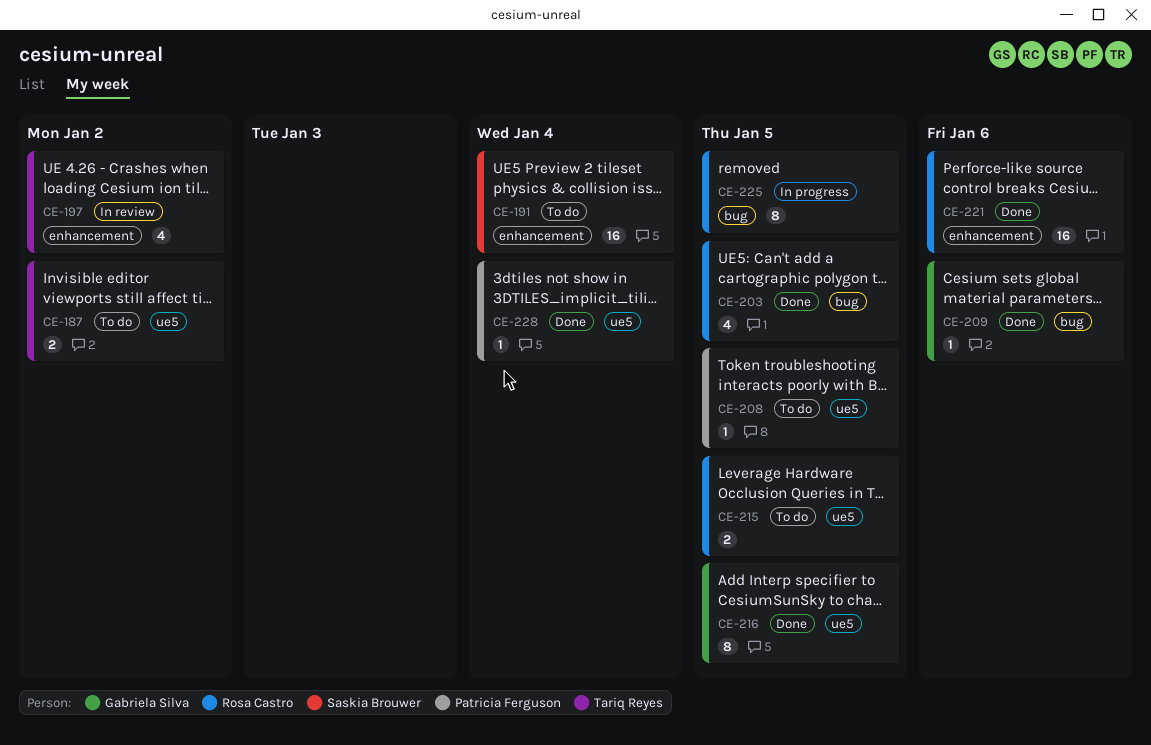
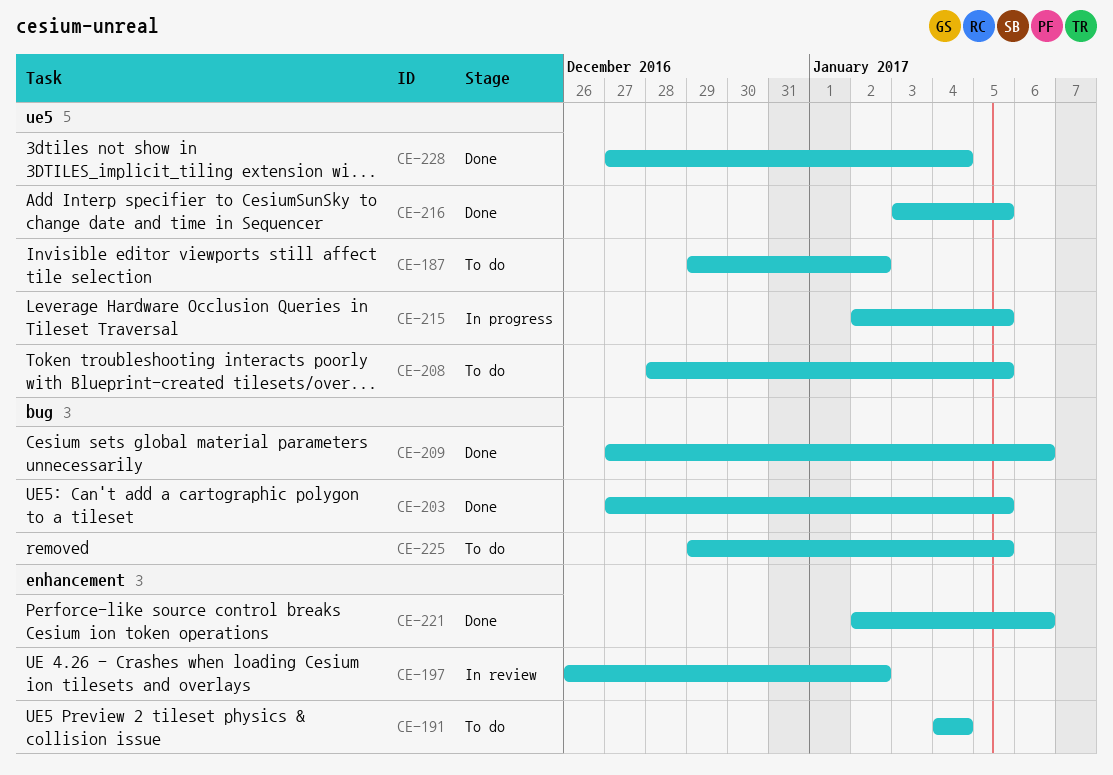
CE-215, status: To do -> In progress
CE-225, status: In progress -> To do

